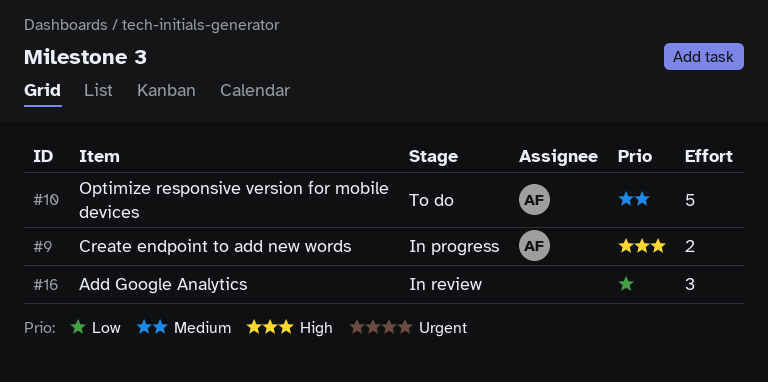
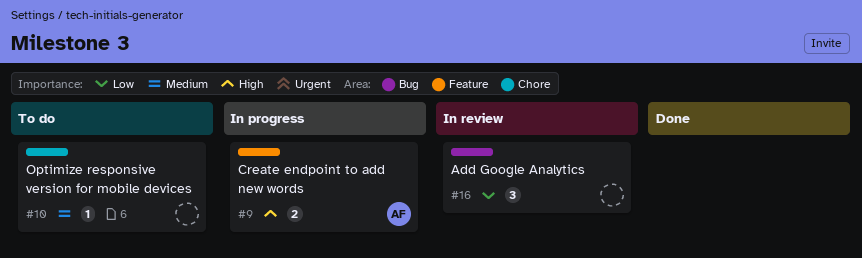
#10, owner: AF -> none
#10, estimate: 5 -> 1

